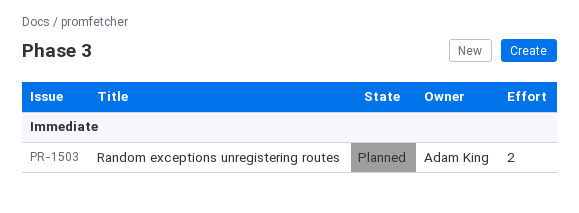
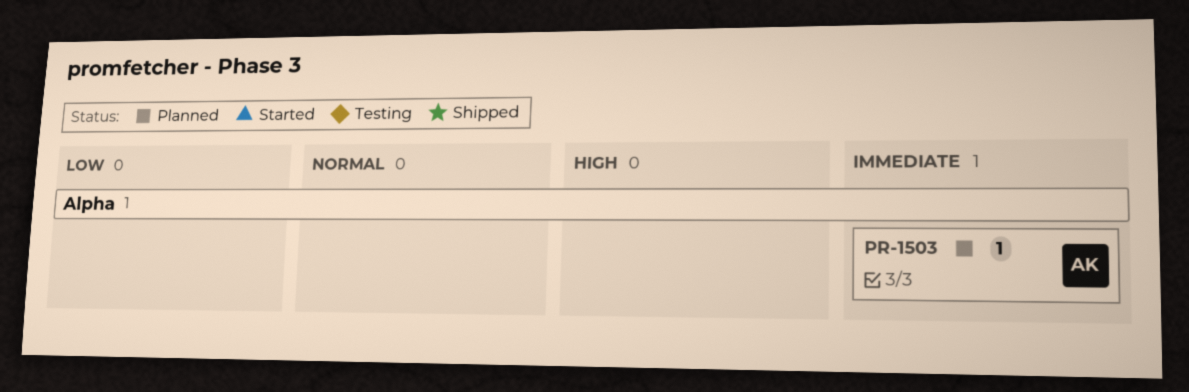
PR-1503, estimate: 2 -> 1

